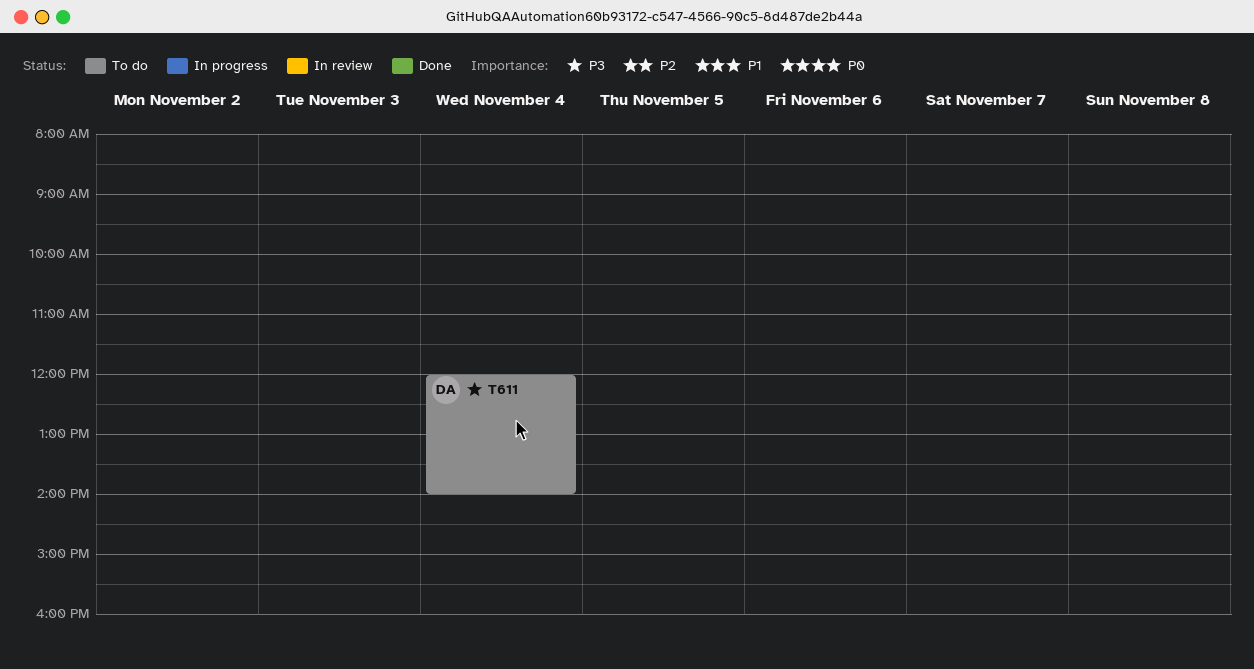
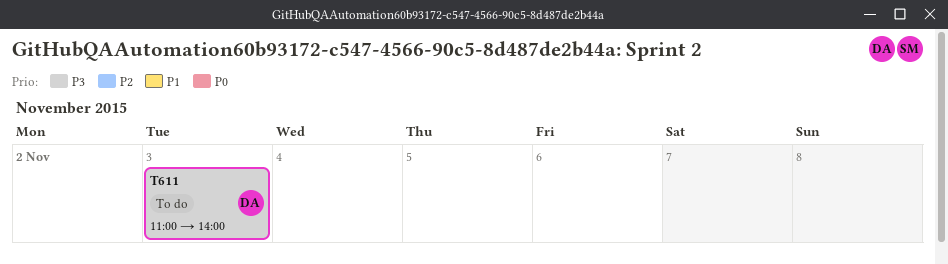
T611, day: Nov 4 -> Nov 3
T611, begins: 12:00 -> 11:00

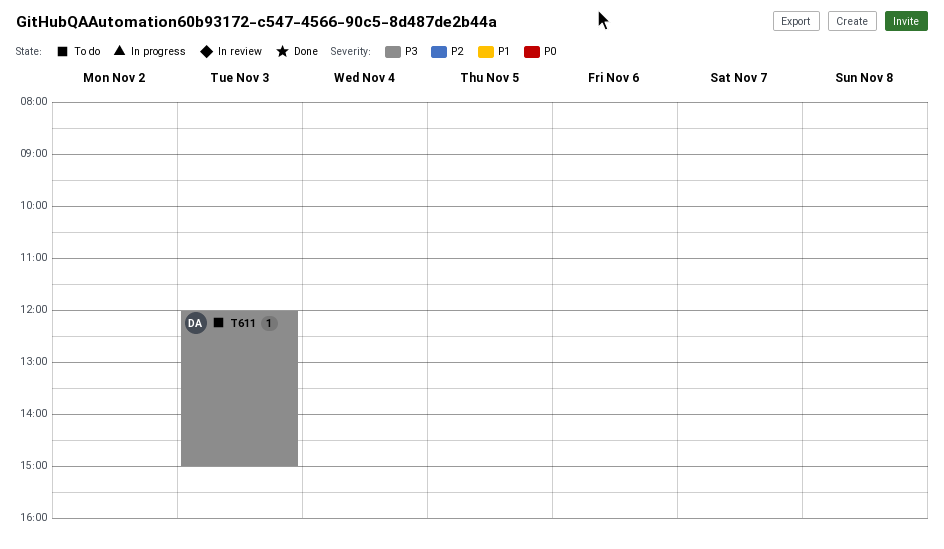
T611, begins: 11:00 -> 12:00
T611, ends: 14:00 -> 15:00

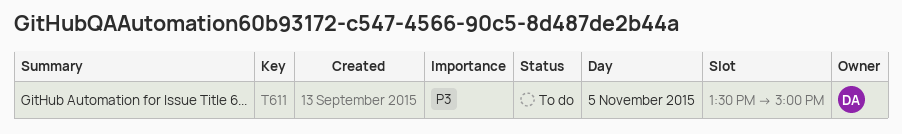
T611, day: Nov 3 -> Nov 5
T611, begins: 12:00 -> 13:30

